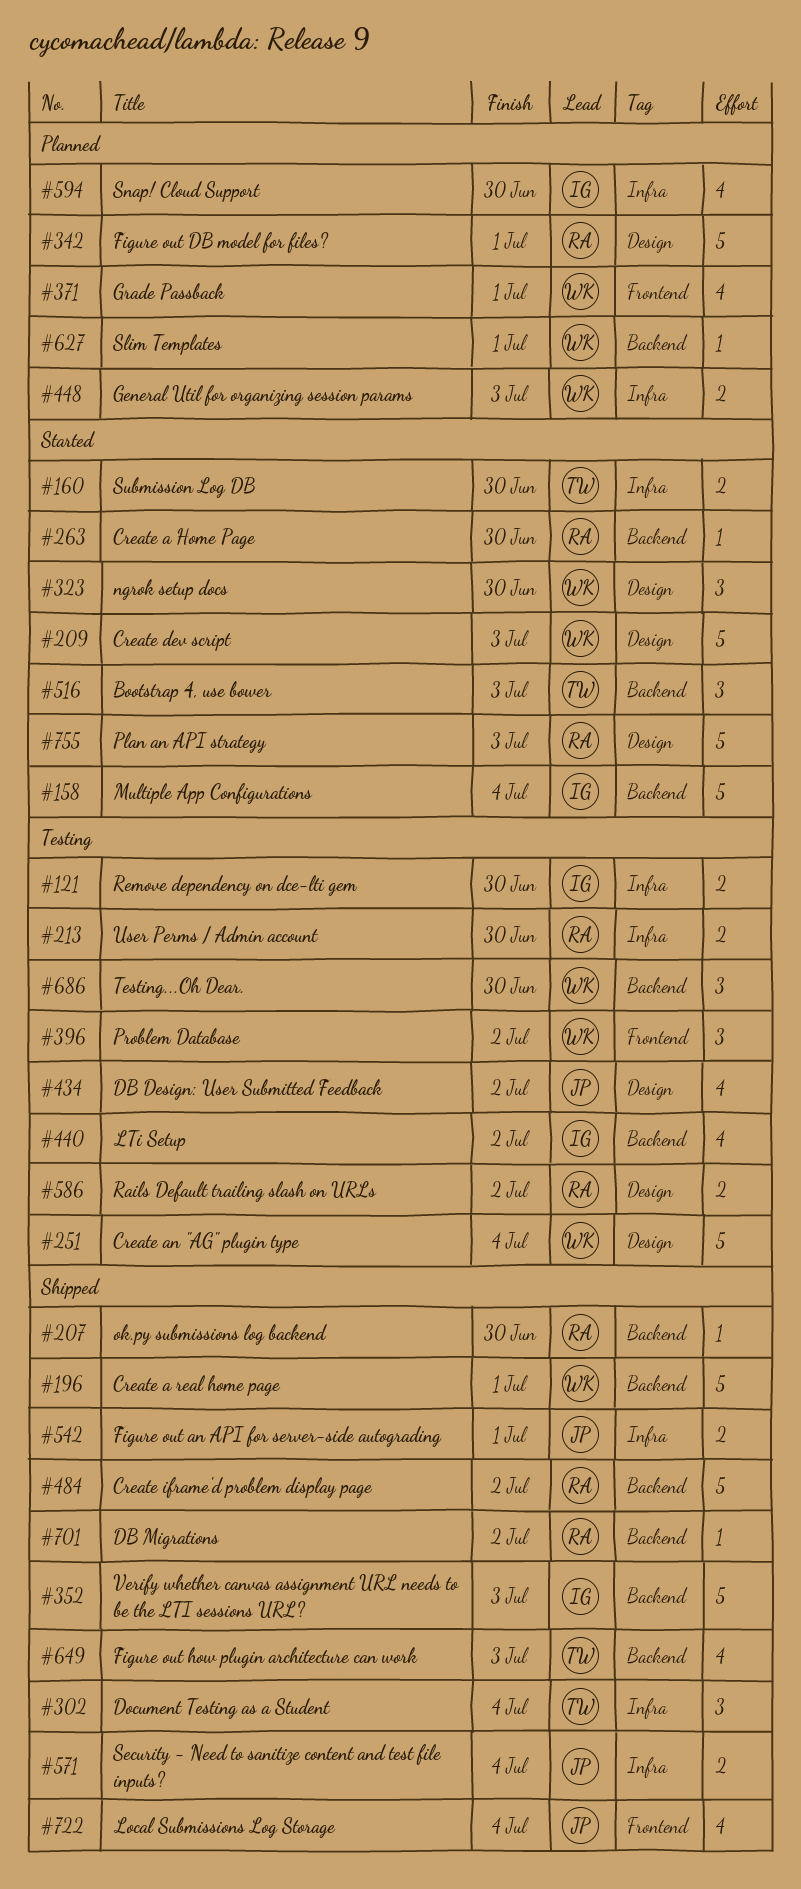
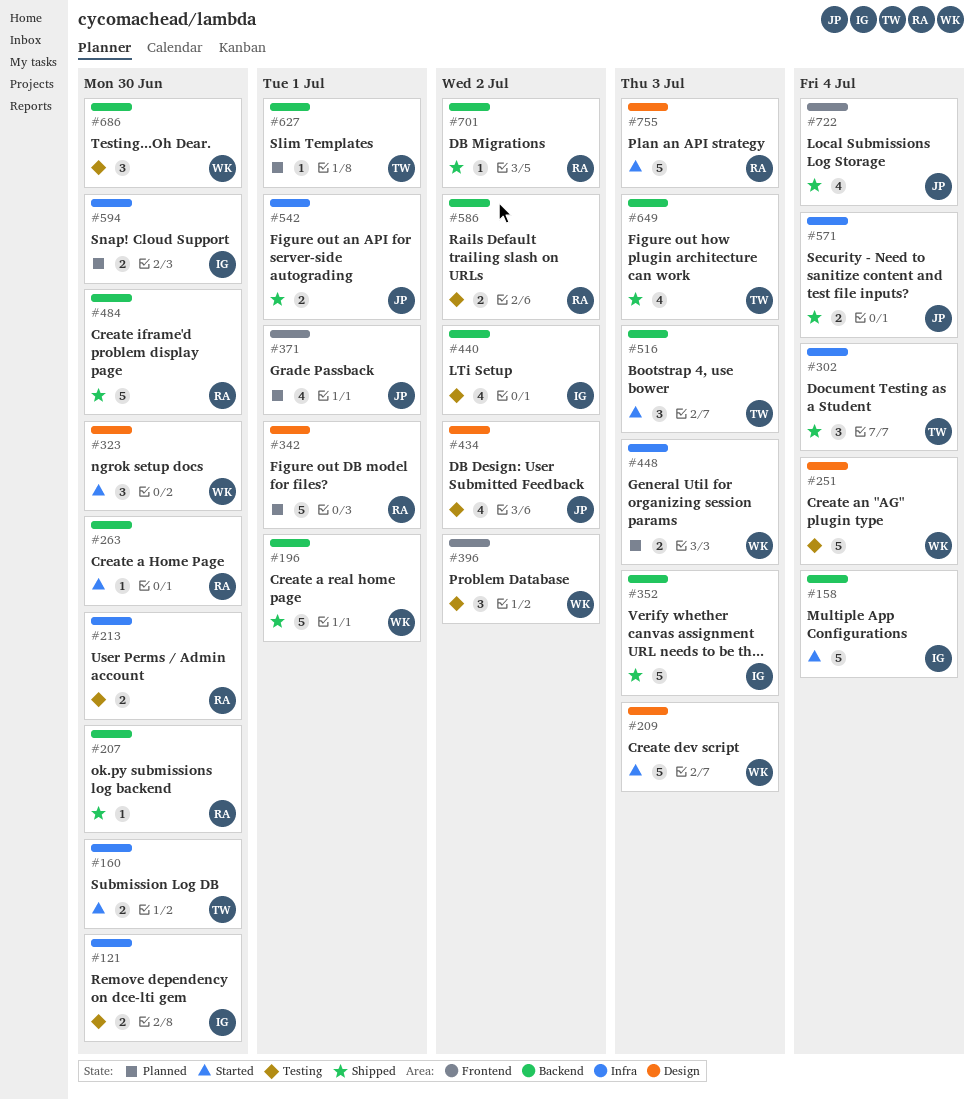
#371, owner: WK -> JP
#484, due: Jul 2 -> Jun 30
#586, label: Design -> Backend
#594, estimate: 4 -> 2
#627, owner: WK -> TW

